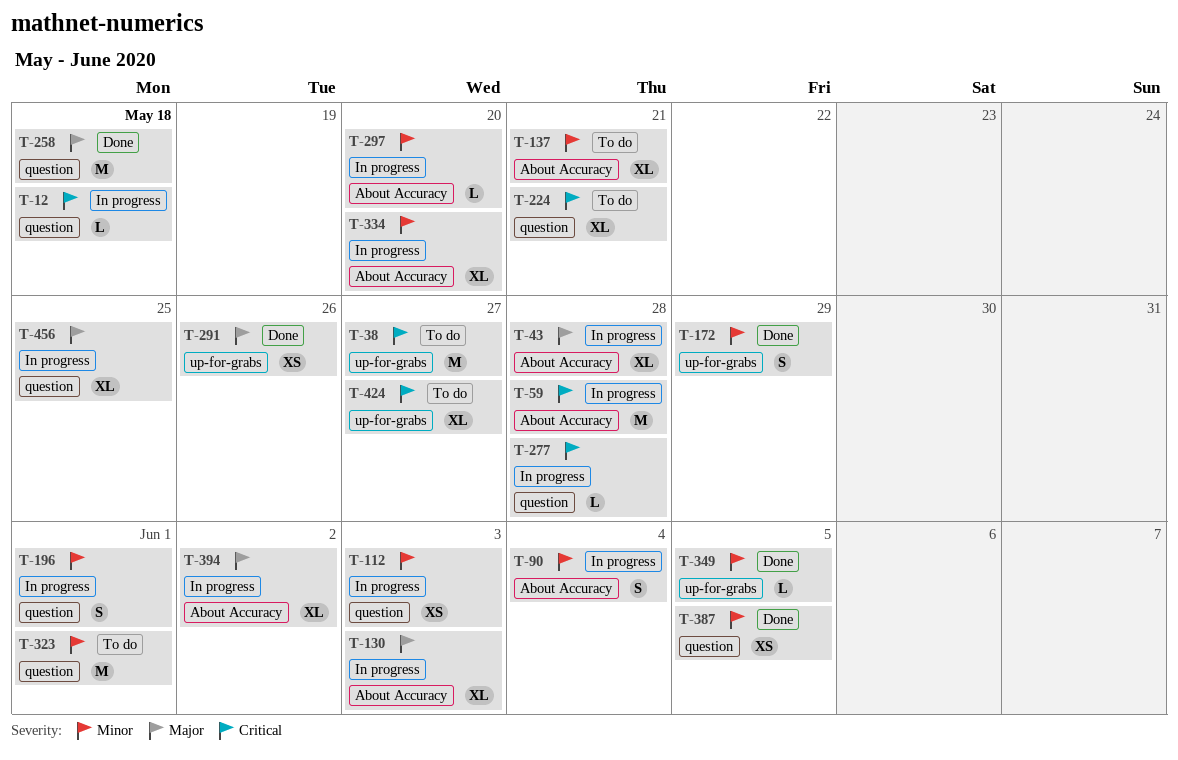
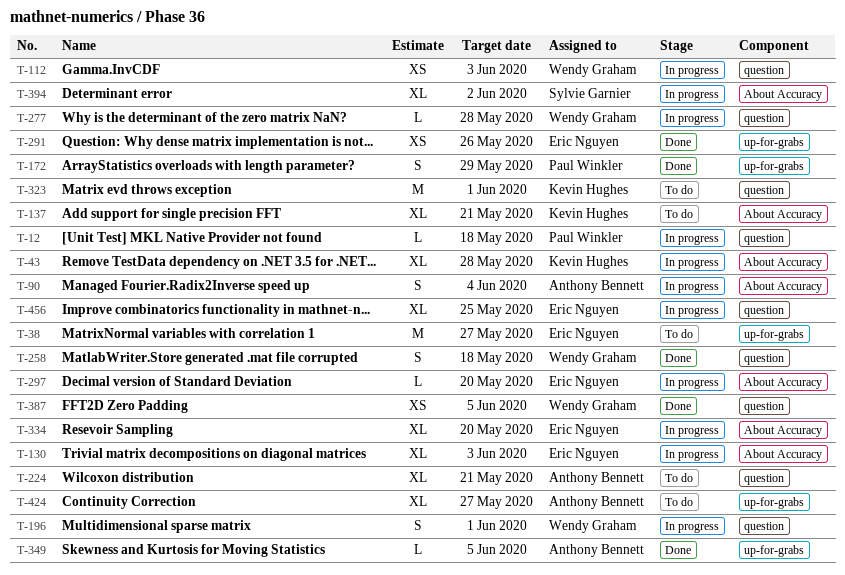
T-59: present -> none
T-258, estimate: M -> S

